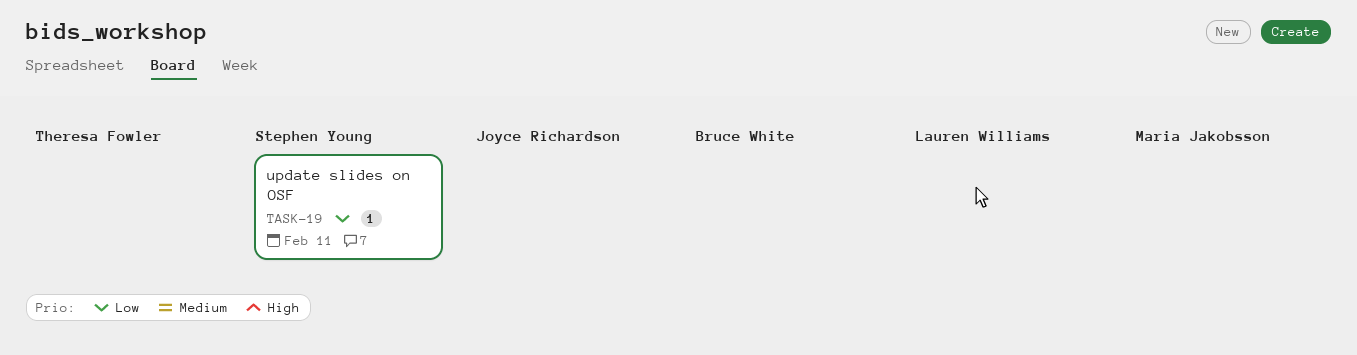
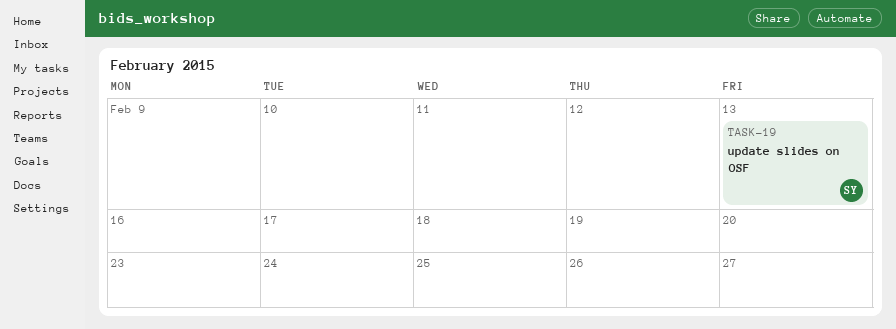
TASK-19, due: Feb 11 -> Feb 13

